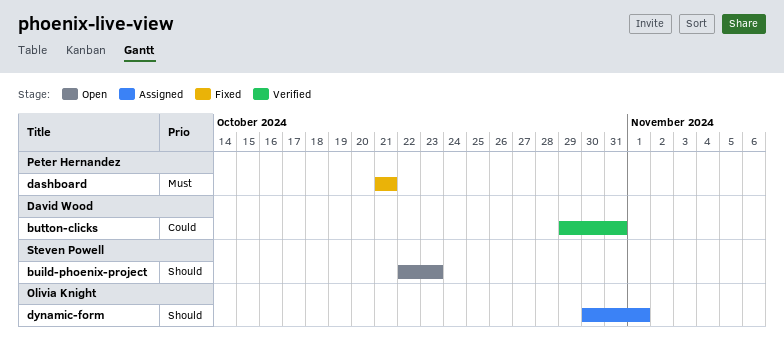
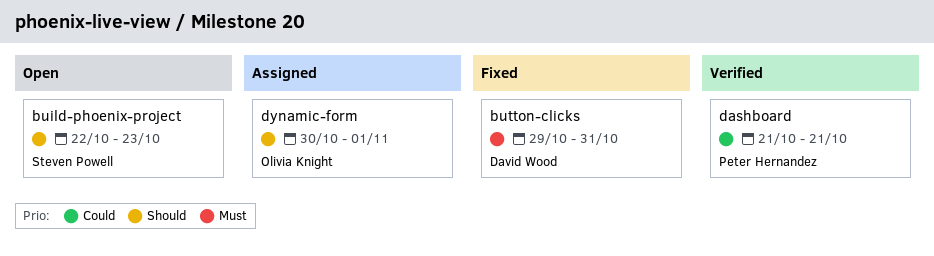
button-clicks, status: Verified -> Fixed
button-clicks, priority: Could -> Must
dashboard, status: Fixed -> Verified
dashboard, priority: Must -> Could

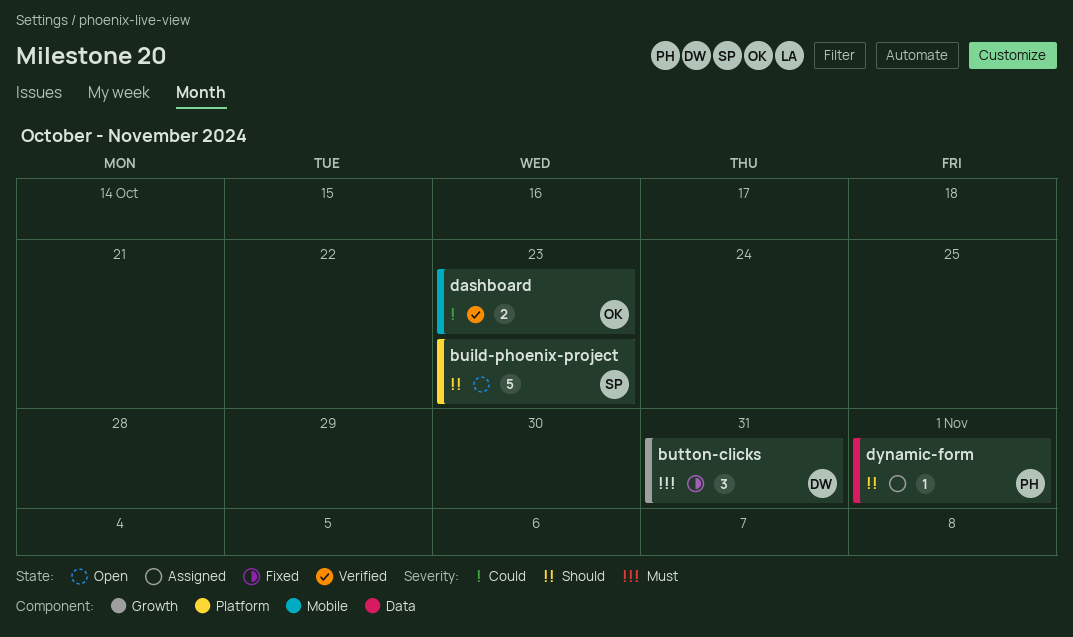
dashboard, owner: Peter Hernandez -> Olivia Knight
dashboard, due: Oct 21 -> Oct 23
dynamic-form, owner: Olivia Knight -> Peter Hernandez

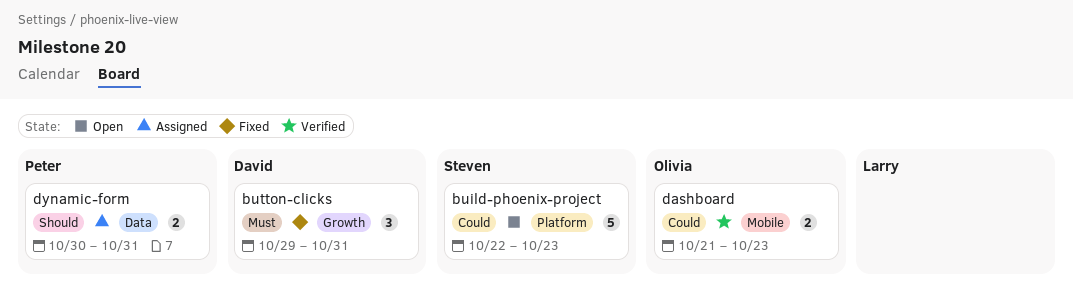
build-phoenix-project, priority: Should -> Could
dynamic-form, estimate: 1 -> 2
dynamic-form, due: Nov 1 -> Oct 31

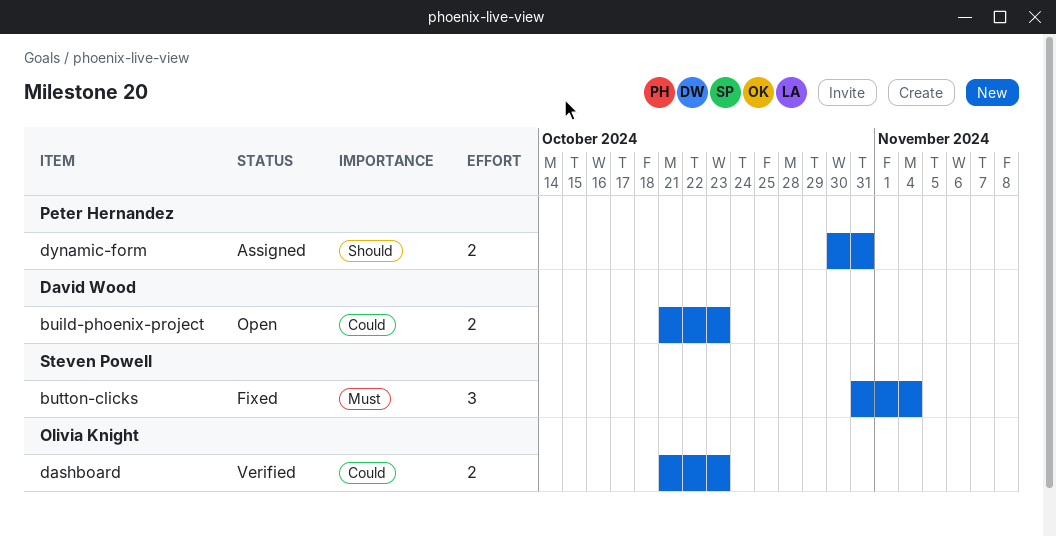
build-phoenix-project, owner: Steven Powell -> David Wood
build-phoenix-project, estimate: 5 -> 2
build-phoenix-project, start: Oct 22 -> Oct 21
button-clicks, owner: David Wood -> Steven Powell
button-clicks, start: Oct 29 -> Oct 31
button-clicks, due: Oct 31 -> Nov 4

